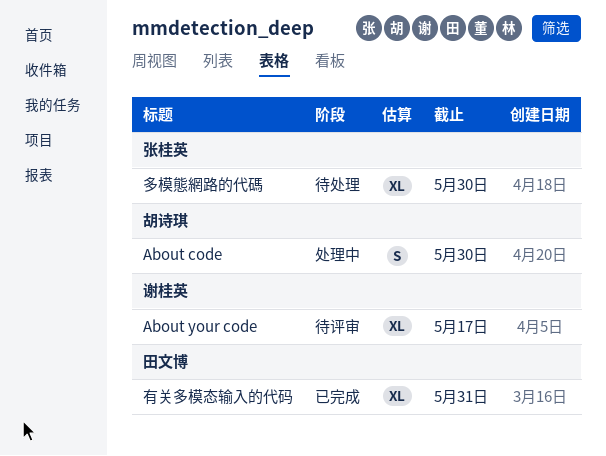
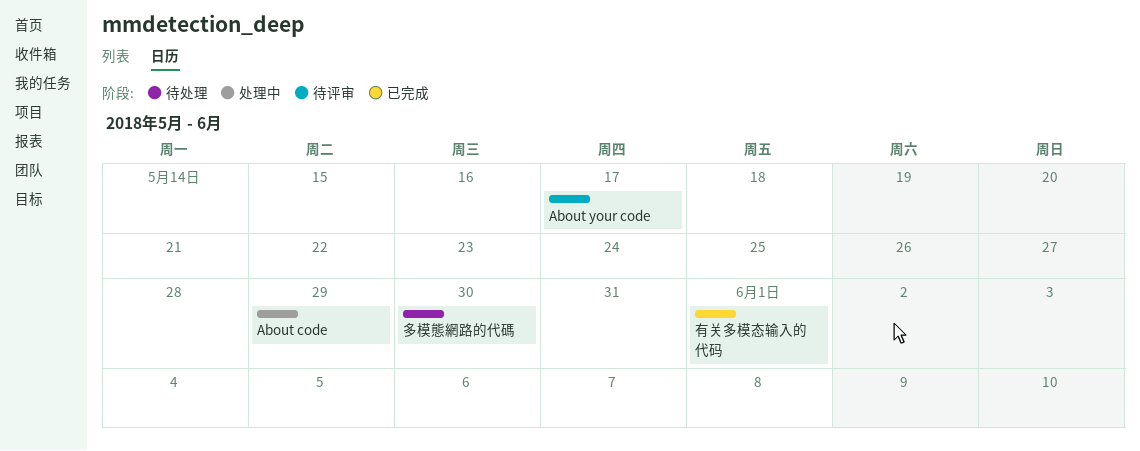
About code, due: May 30 -> May 29
有关多模态输入的代码, due: May 31 -> Jun 1

